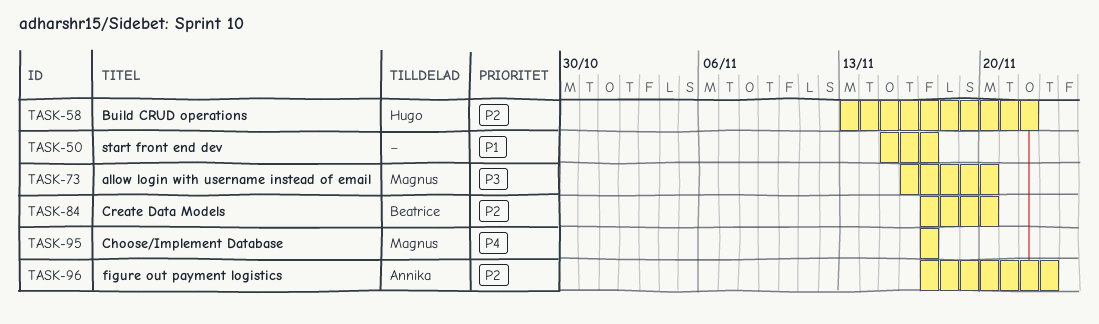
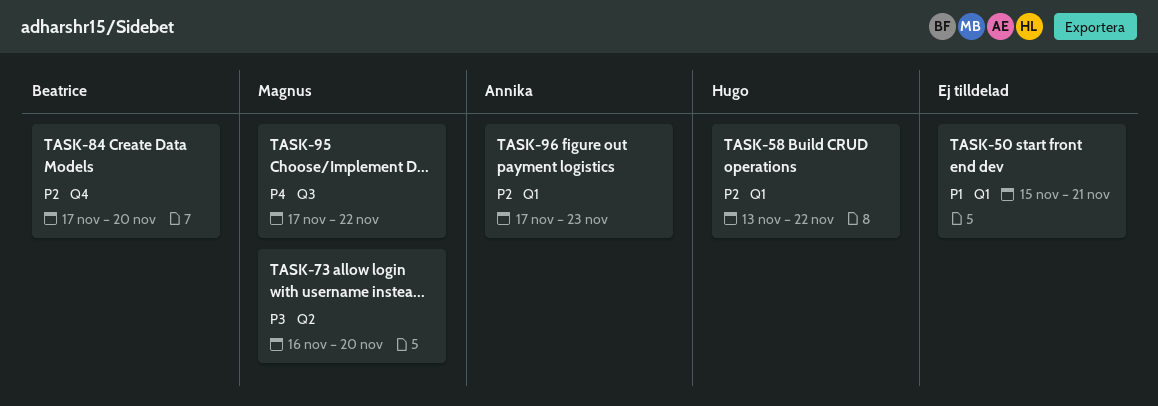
TASK-50, due: Nov 17 -> Nov 21
TASK-95, due: Nov 17 -> Nov 22

